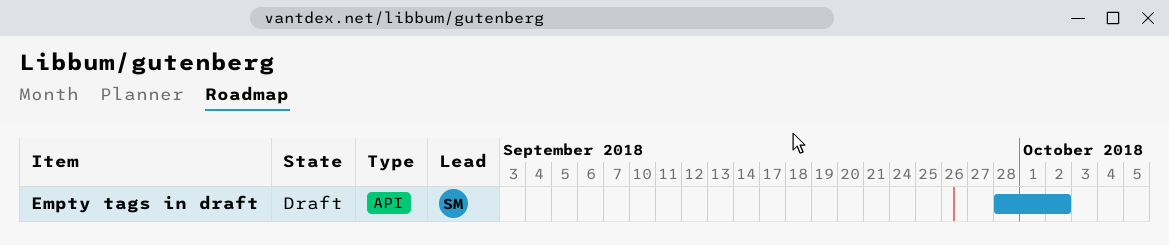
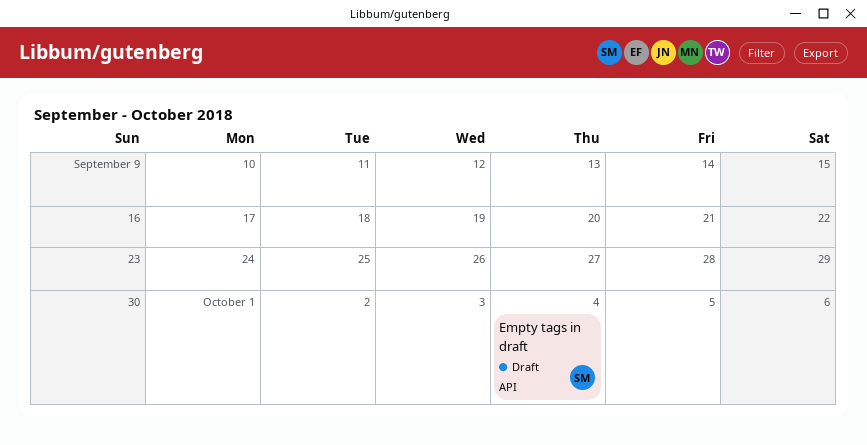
Empty tags in draft, due: Oct 2 -> Oct 4

